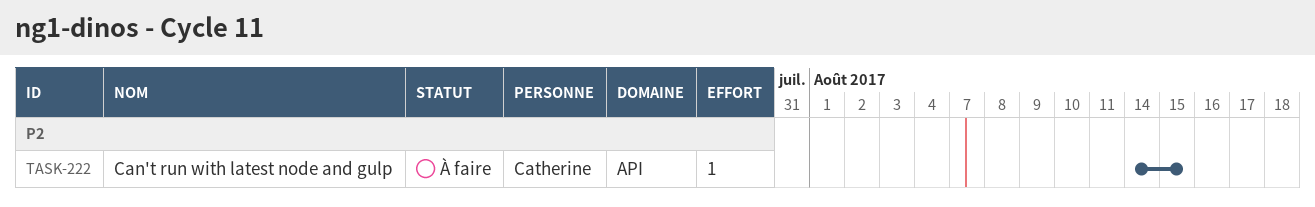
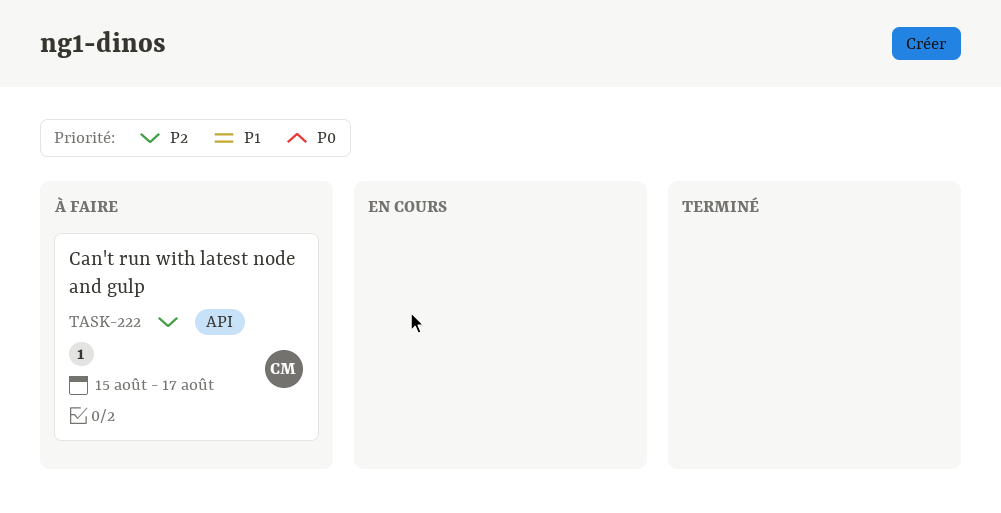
TASK-222, start: Aug 14 -> Aug 15
TASK-222, due: Aug 15 -> Aug 17

